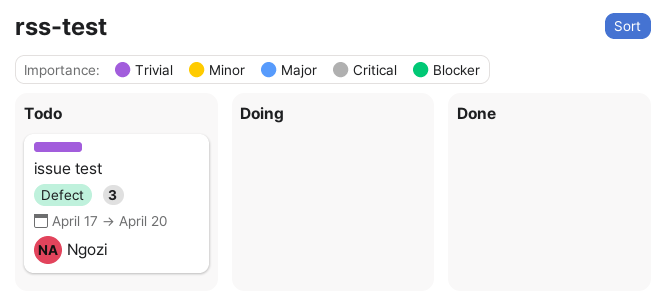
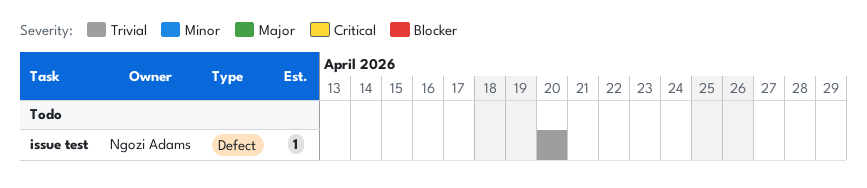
issue test, estimate: 3 -> 1
issue test, start: Apr 17 -> Apr 20

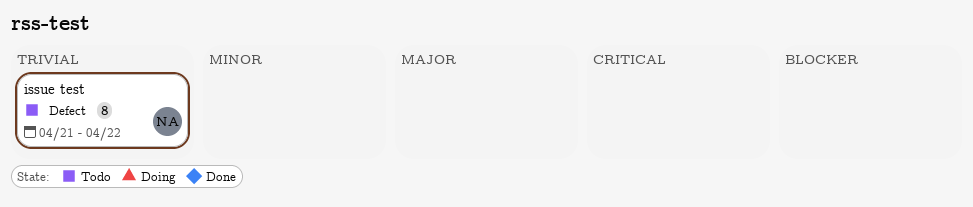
issue test, estimate: 1 -> 8
issue test, start: Apr 20 -> Apr 21
issue test, due: Apr 20 -> Apr 22

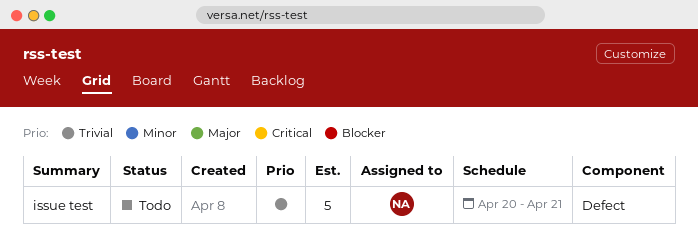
issue test, estimate: 8 -> 5
issue test, start: Apr 21 -> Apr 20
issue test, due: Apr 22 -> Apr 21

